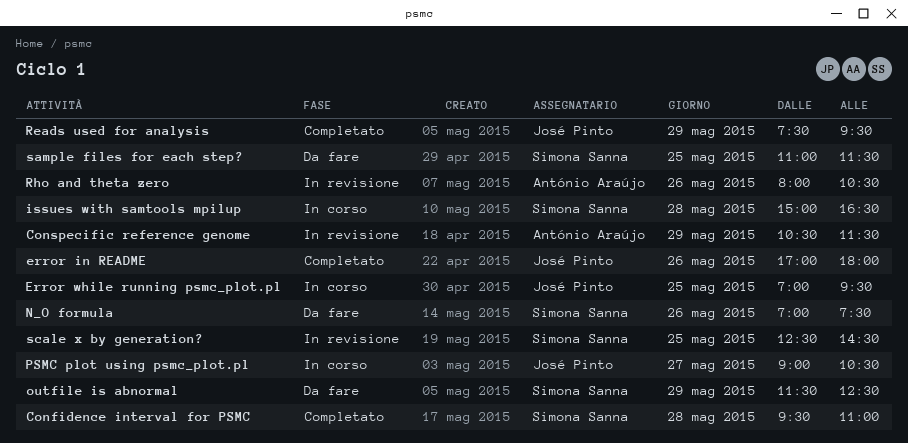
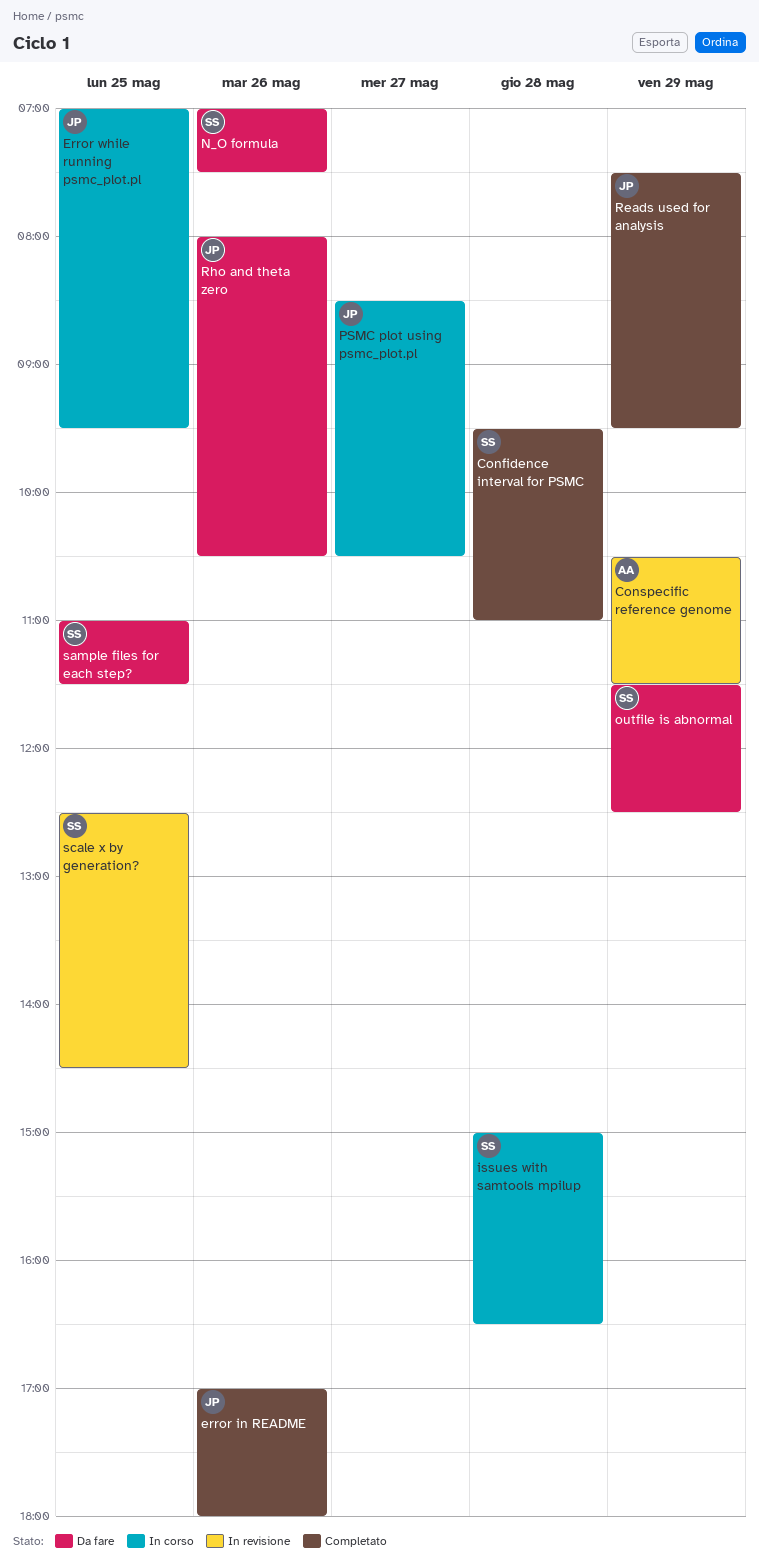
PSMC plot using psmc_plot.pl, begins: 09:00 -> 08:30
Rho and theta zero, status: In revisione -> Da fare
Rho and theta zero, owner: António Araújo -> José Pinto

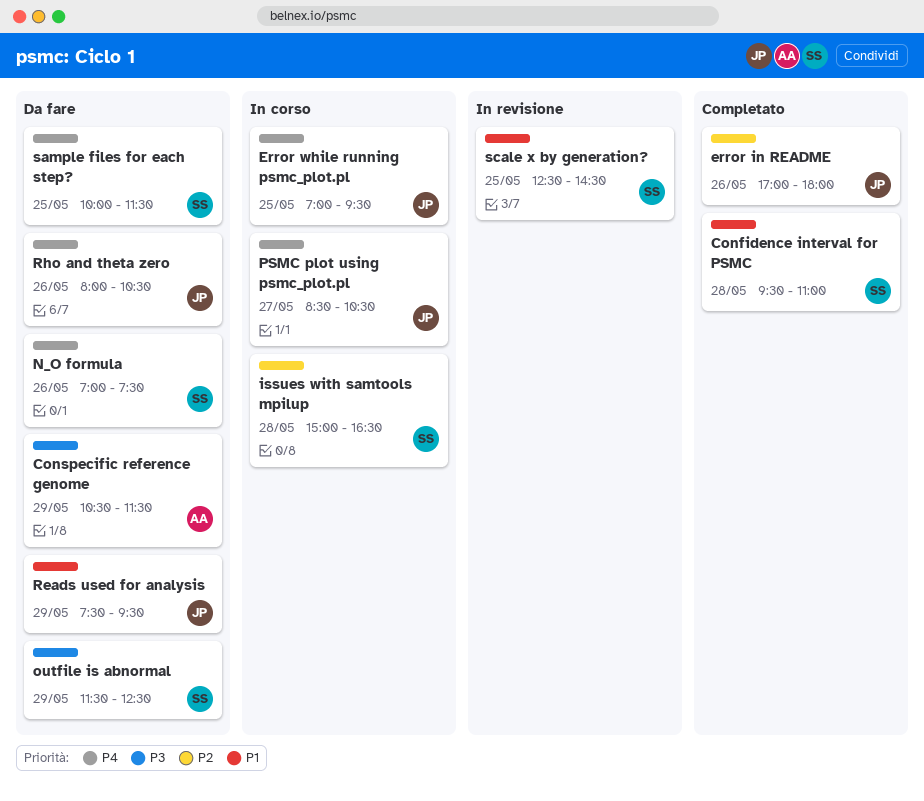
Conspecific reference genome, status: In revisione -> Da fare
Reads used for analysis, status: Completato -> Da fare
sample files for each step?, begins: 11:00 -> 10:00

